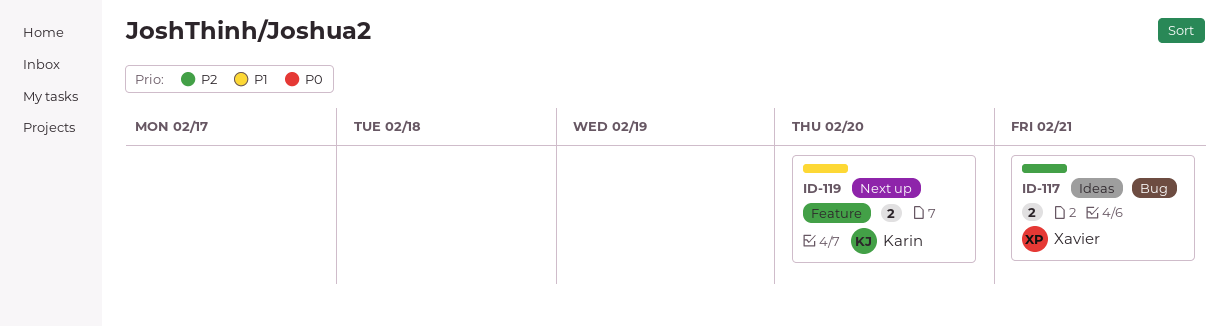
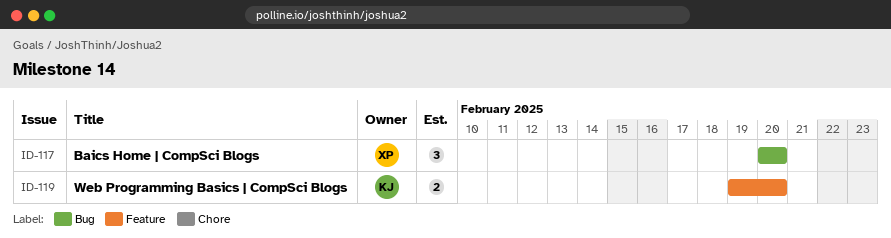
ID-117, estimate: 2 -> 3
ID-117, due: Feb 21 -> Feb 20

